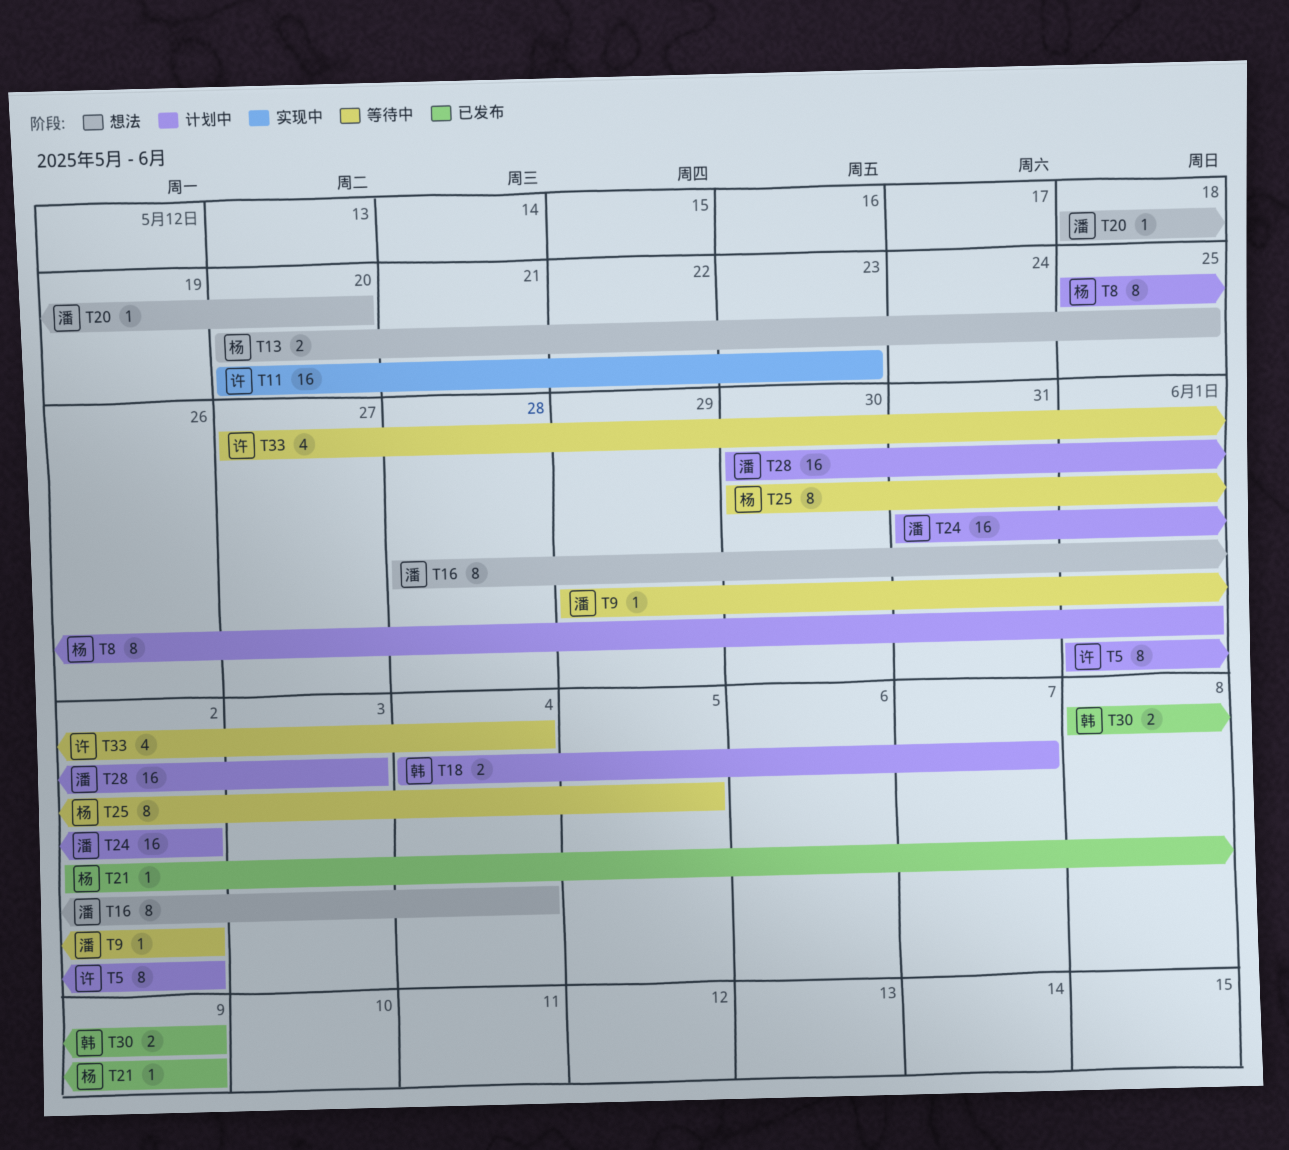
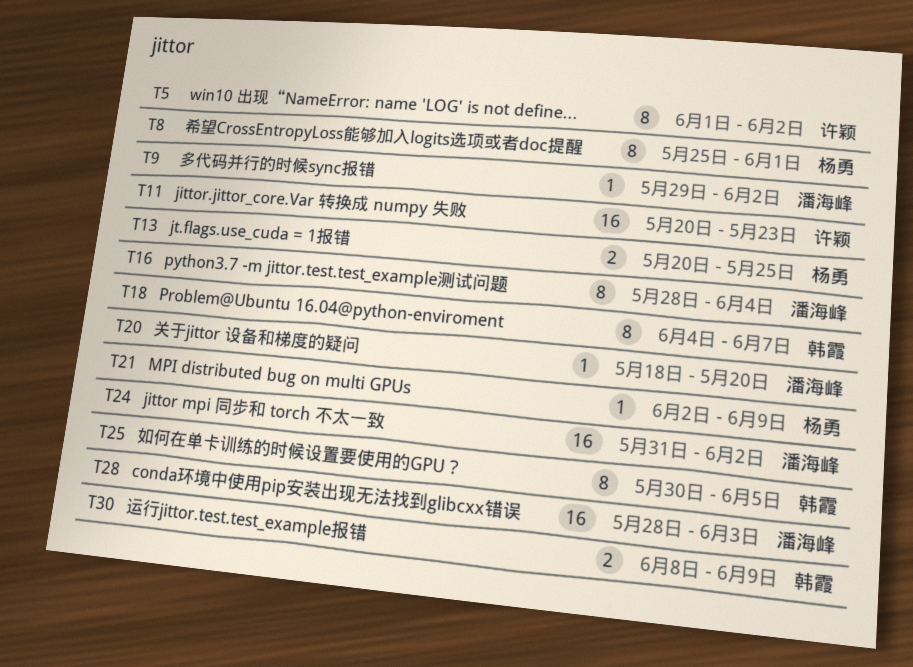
T18, estimate: 2 -> 8
T25, owner: 杨勇 -> 韩霞
T28, start: May 30 -> May 28
T33: present -> none

